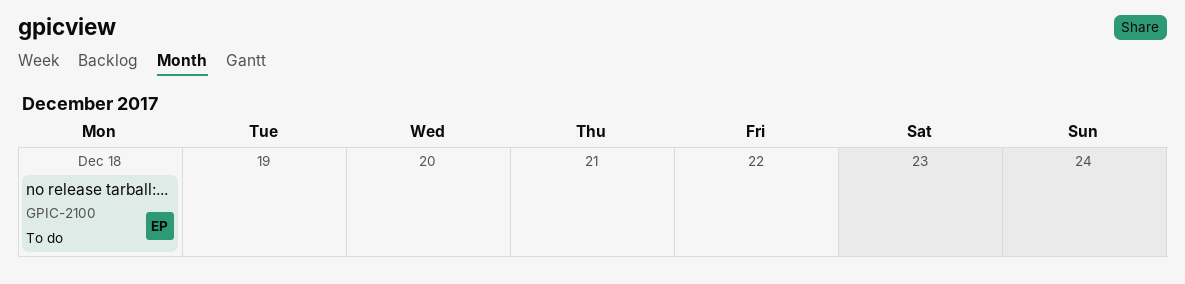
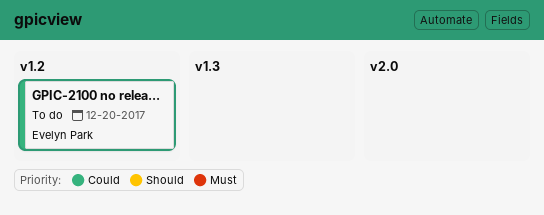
GPIC-2100, due: Dec 18 -> Dec 20

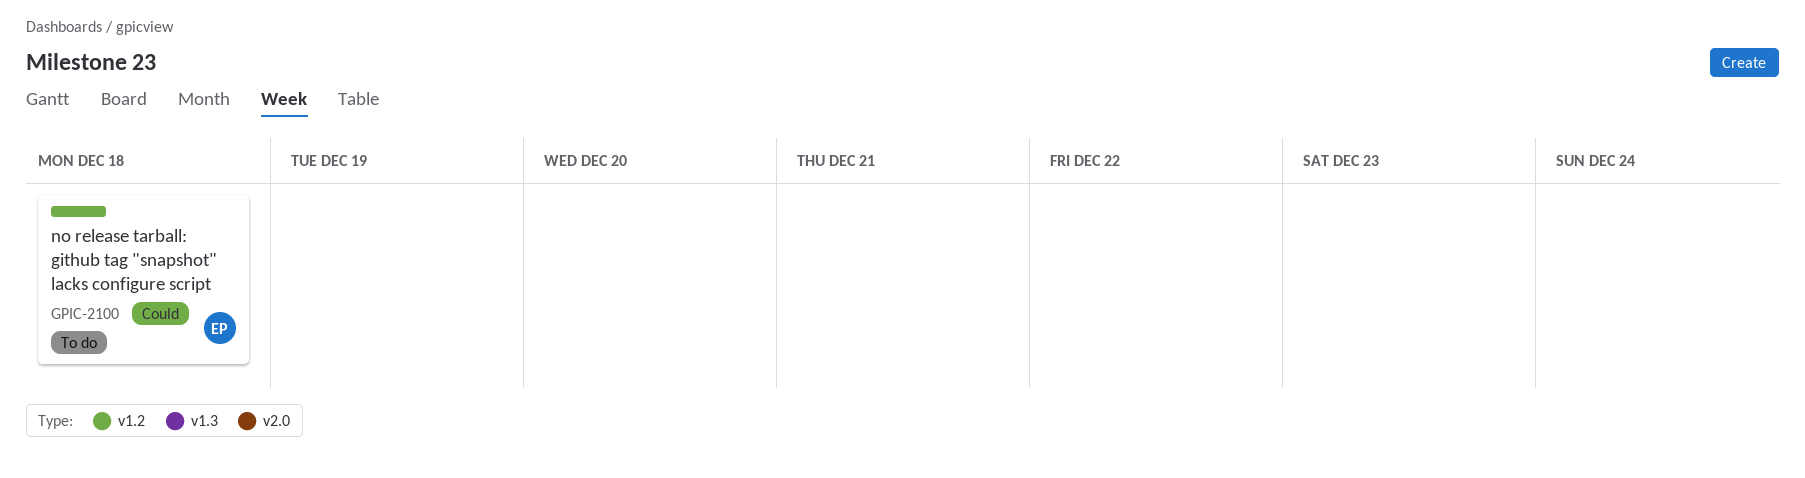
GPIC-2100, due: Dec 20 -> Dec 18

